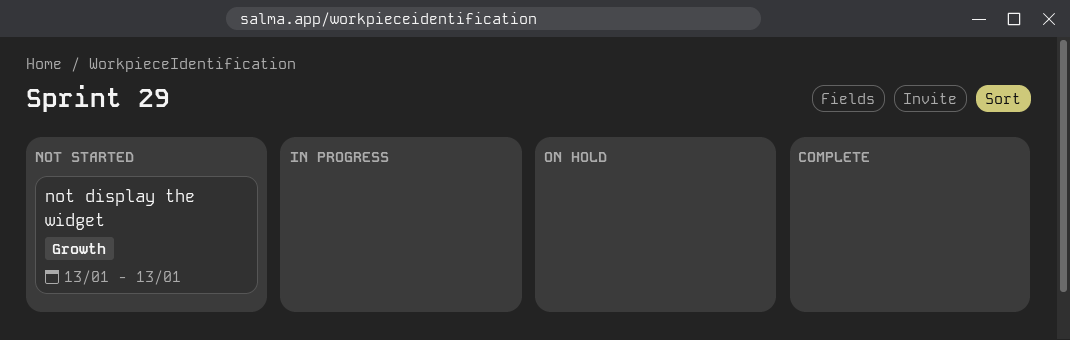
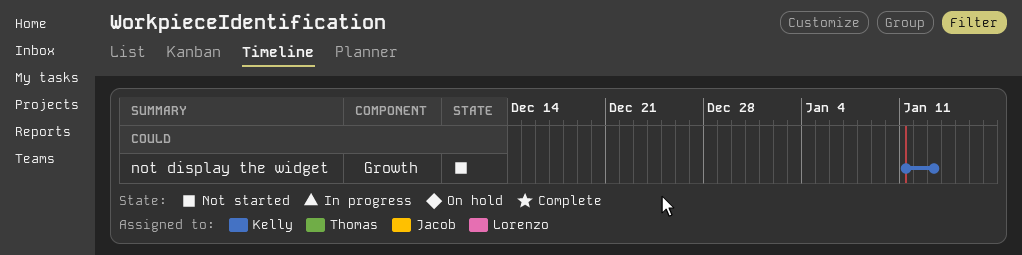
not display the widget, start: Jan 13 -> Jan 11

